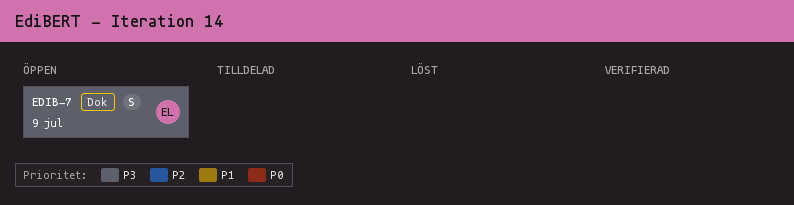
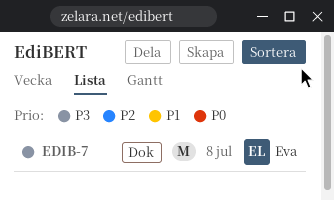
EDIB-7, estimate: S -> M
EDIB-7, due: Jul 9 -> Jul 8

